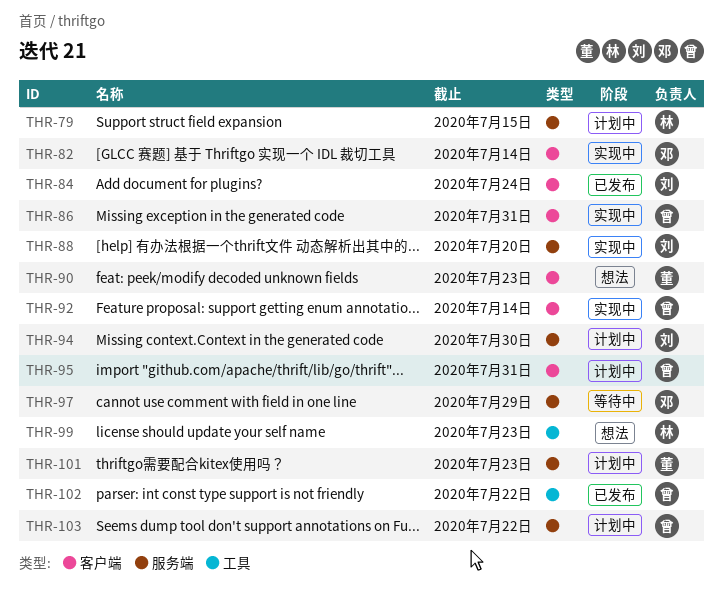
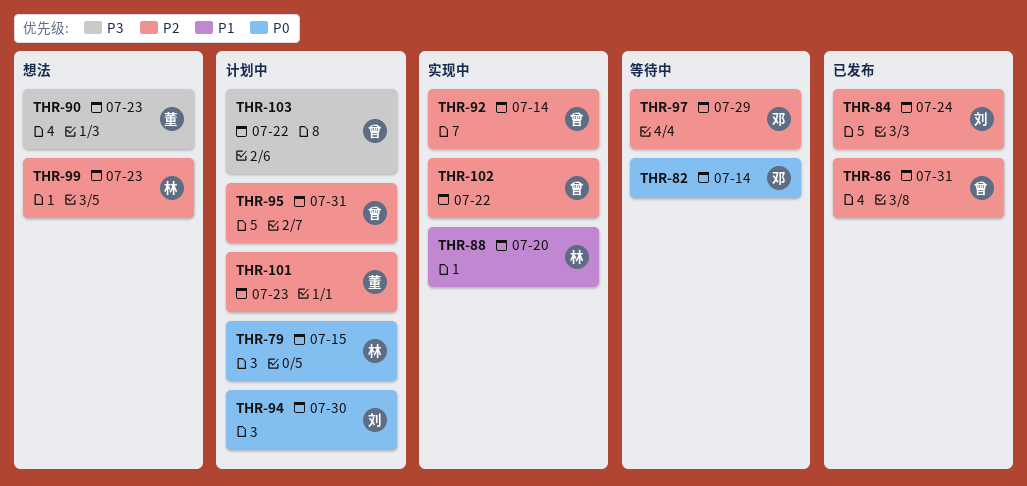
THR-82, status: 实现中 -> 等待中
THR-86, status: 实现中 -> 已发布
THR-88, owner: 刘 -> 林
THR-102, status: 已发布 -> 实现中

